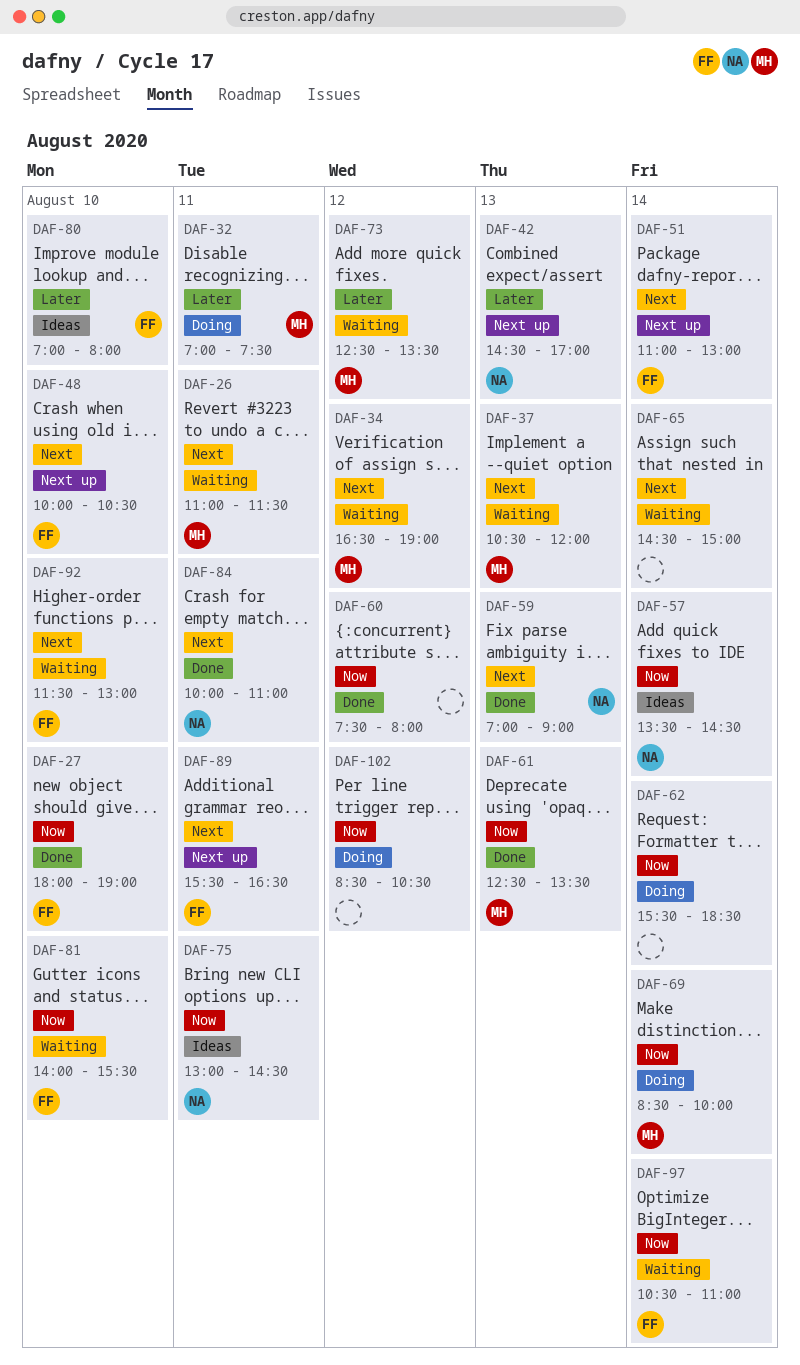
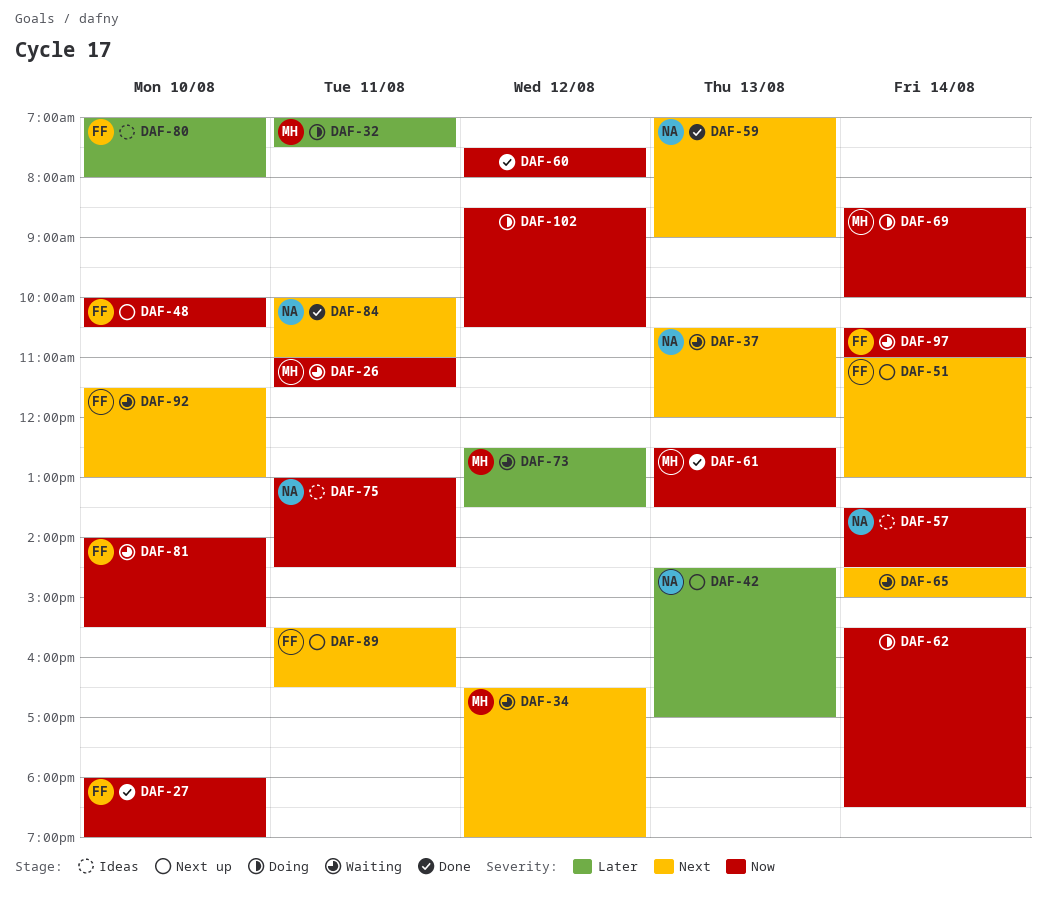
DAF-26, priority: Next -> Now
DAF-37, owner: MH -> NA
DAF-48, priority: Next -> Now

